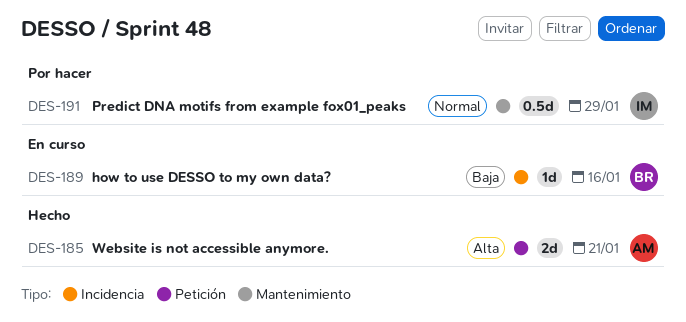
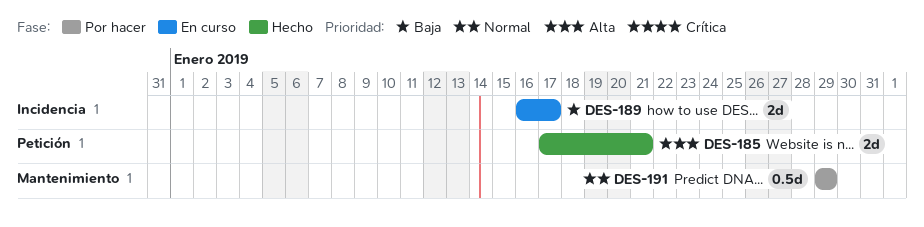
DES-189, estimate: 1d -> 2d
DES-189, due: Jan 16 -> Jan 17

